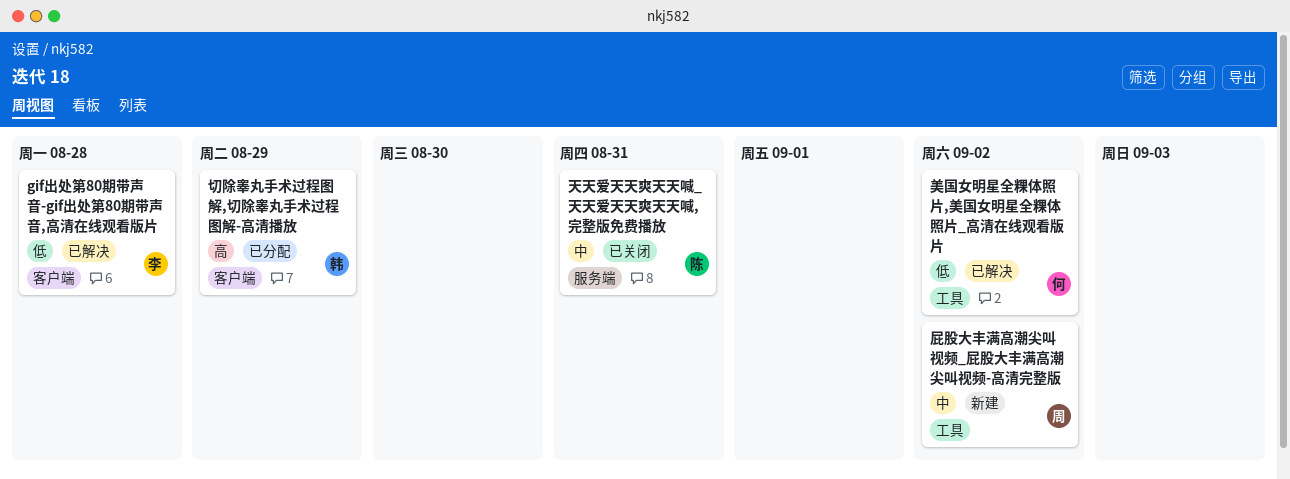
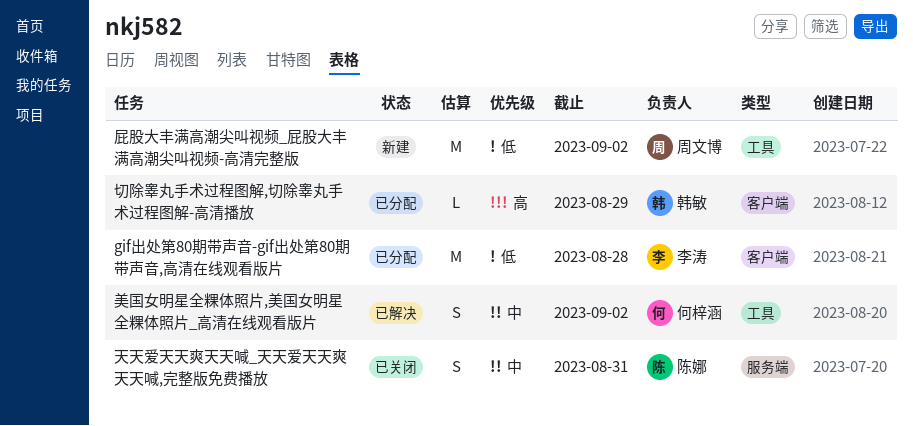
gif出处第80期带声音-gif出处第80期带声音,高清在线观看版片, status: 已解决 -> 已分配
屁股大丰满高潮尖叫视频_屁股大丰满高潮尖叫视频-高清完整版, priority: 中 -> 低
美国女明星全粿体照片,美国女明星全粿体照片_高清在线观看版片, priority: 低 -> 中

